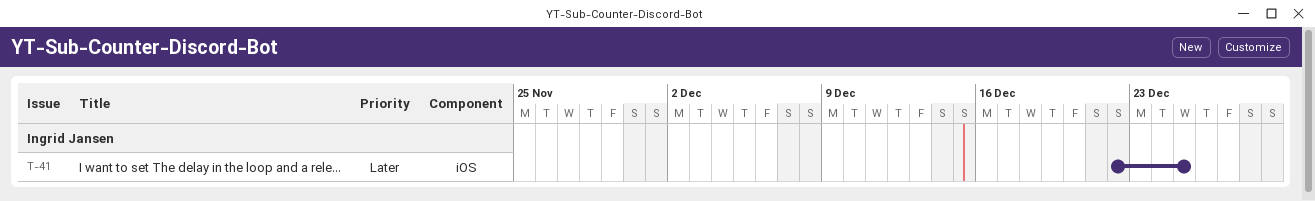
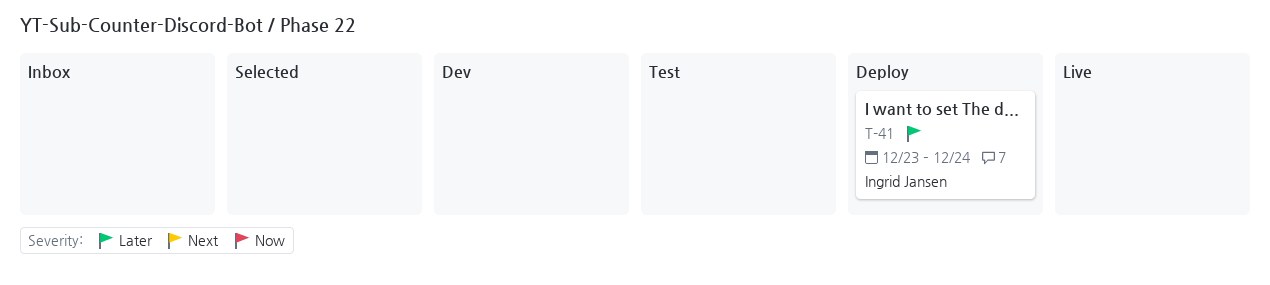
T-41, start: Dec 22 -> Dec 23
T-41, due: Dec 25 -> Dec 24

